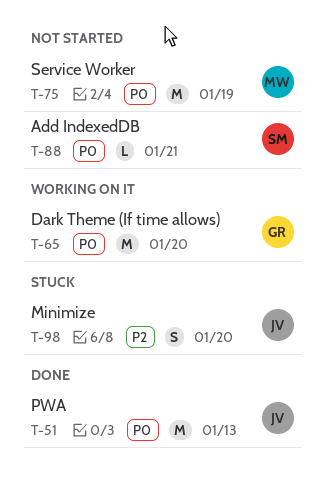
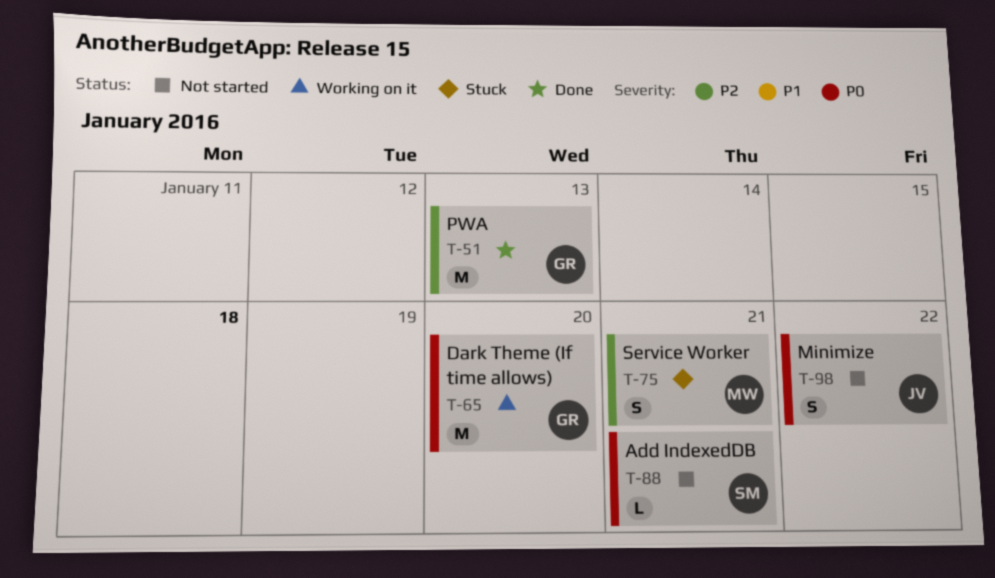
T-51, owner: JV -> GR
T-51, priority: P0 -> P2
T-75, status: Not started -> Stuck
T-75, priority: P0 -> P2
T-75, estimate: M -> S
T-75, due: Jan 19 -> Jan 21
T-98, status: Stuck -> Not started
T-98, priority: P2 -> P0
T-98, due: Jan 20 -> Jan 22

